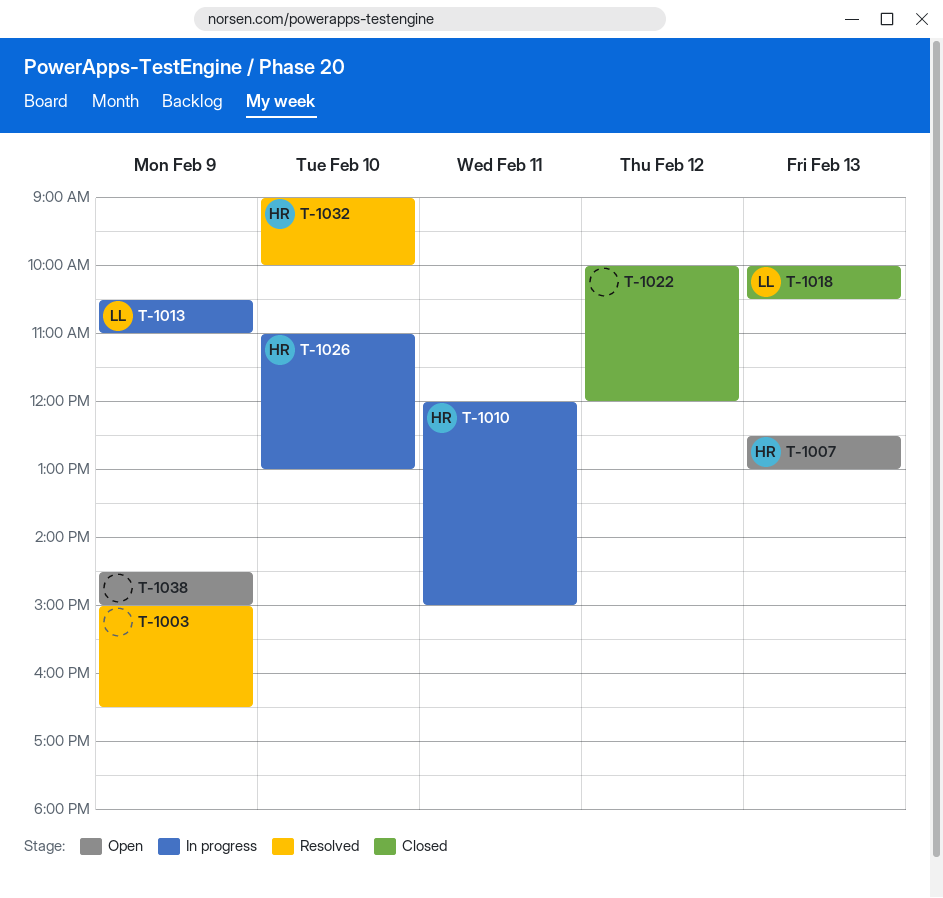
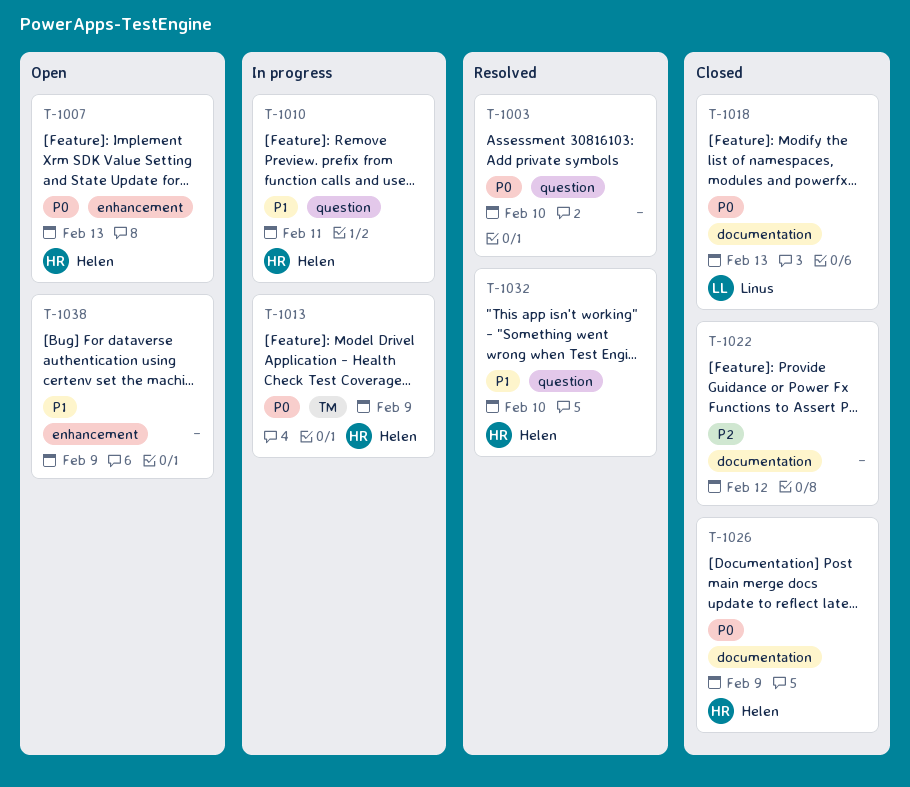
T-1003, day: Feb 9 -> Feb 10
T-1013, owner: Linus -> Helen
T-1026, status: In progress -> Closed
T-1026, day: Feb 10 -> Feb 9

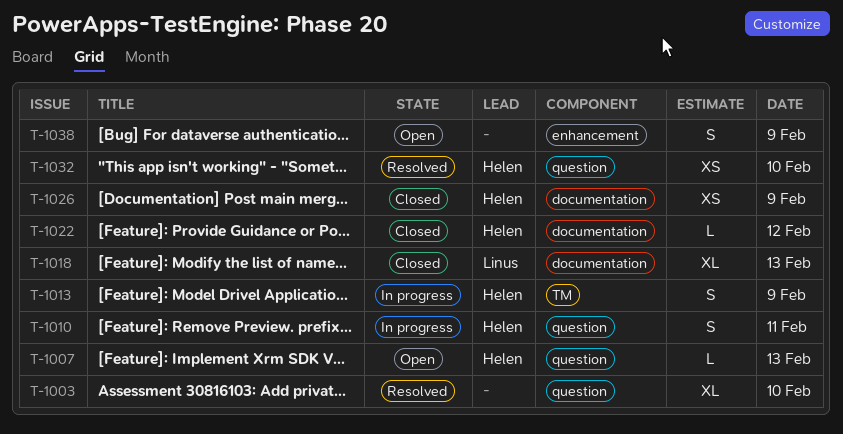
T-1007, label: enhancement -> question
T-1022, owner: none -> Helen

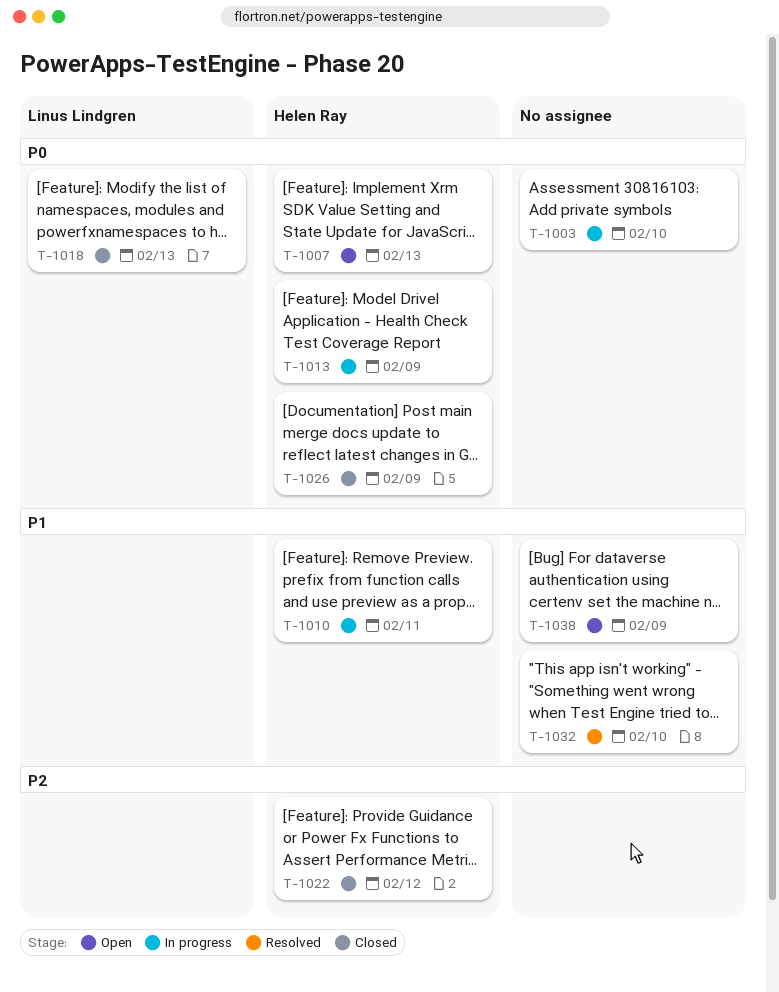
T-1003, status: Resolved -> In progress
T-1032, owner: Helen Ray -> none

